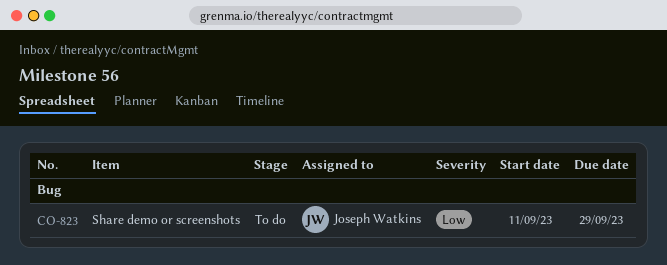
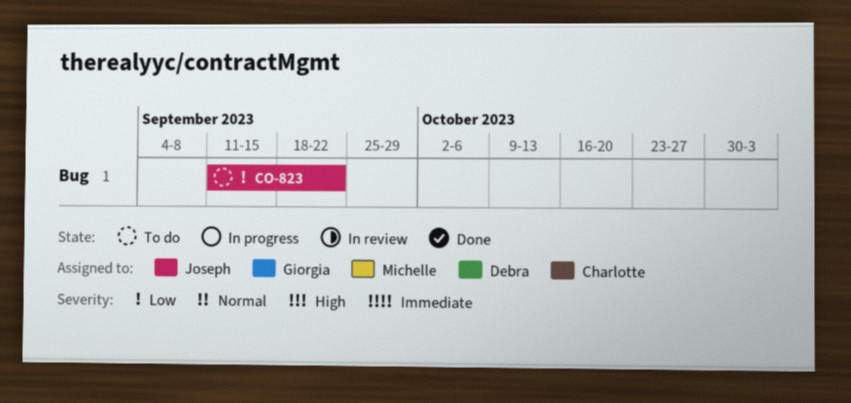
CO-823, due: Sep 29 -> Sep 22

